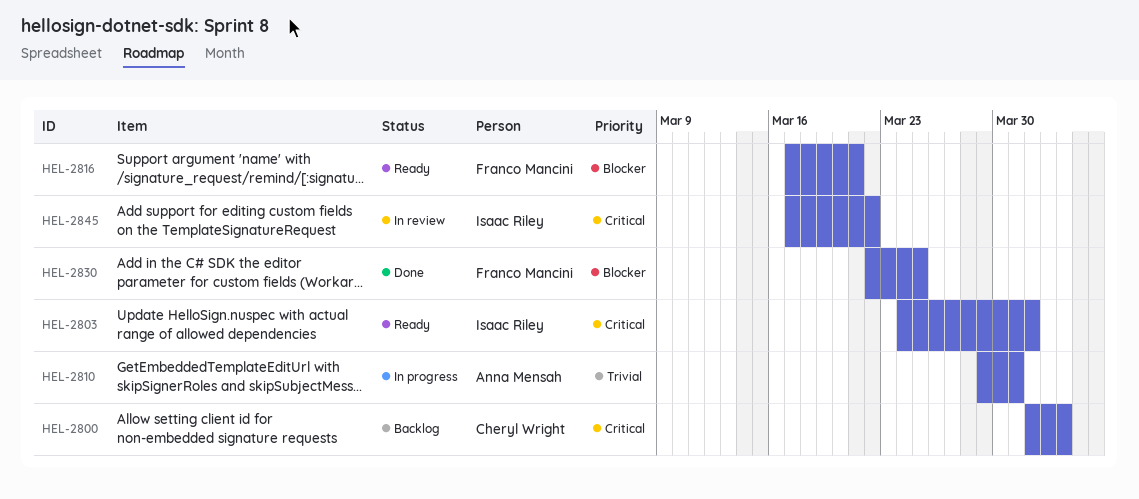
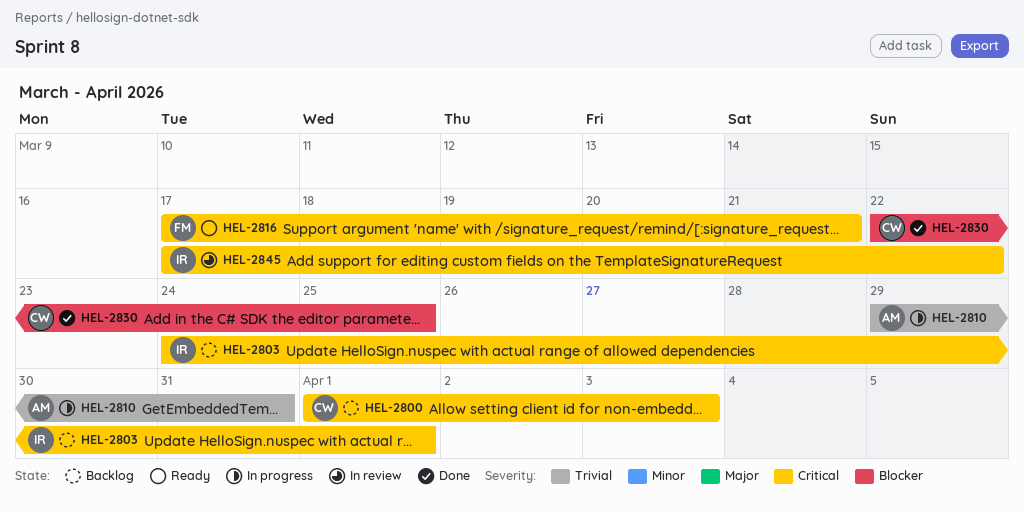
HEL-2803, status: Ready -> Backlog
HEL-2816, priority: Blocker -> Critical
HEL-2830, owner: Franco Mancini -> Cheryl Wright

